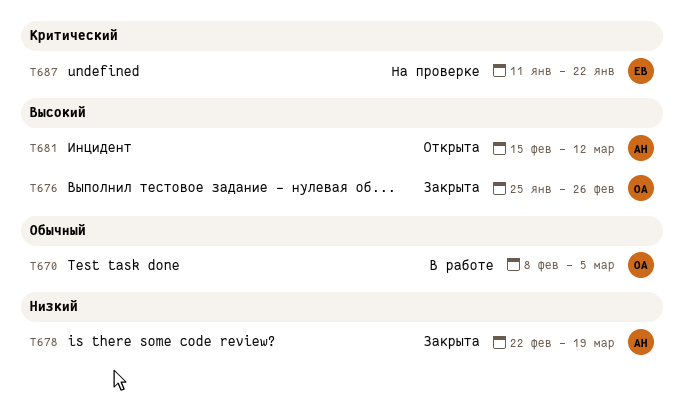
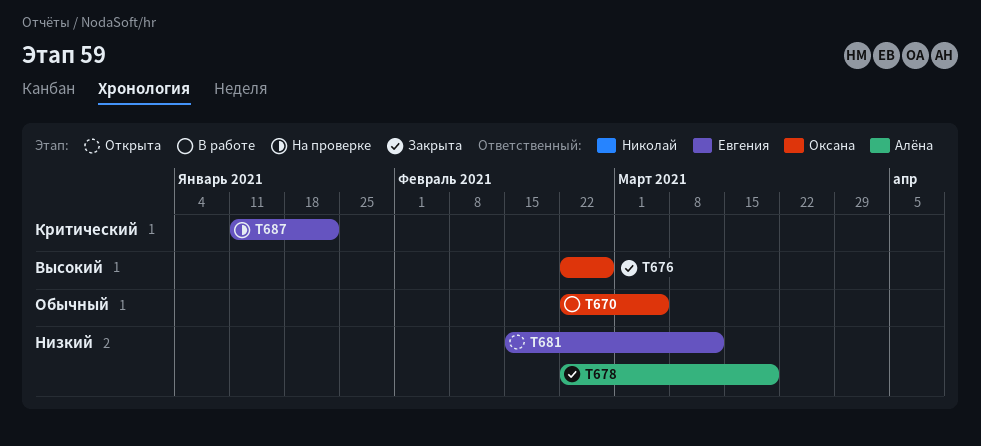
T670, start: Feb 8 -> Feb 22
T676, start: Jan 25 -> Feb 22
T681, owner: Алёна -> Евгения
T681, priority: Высокий -> Низкий

